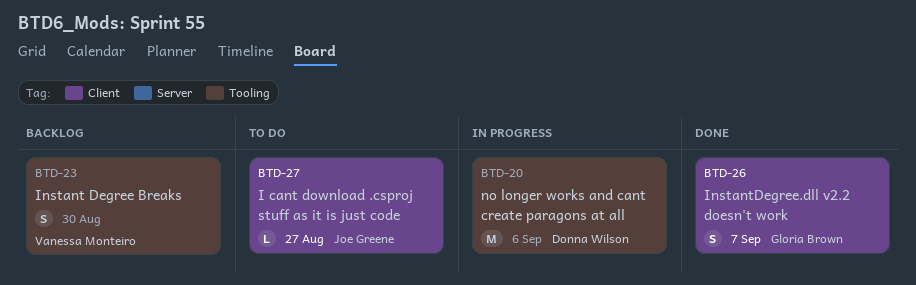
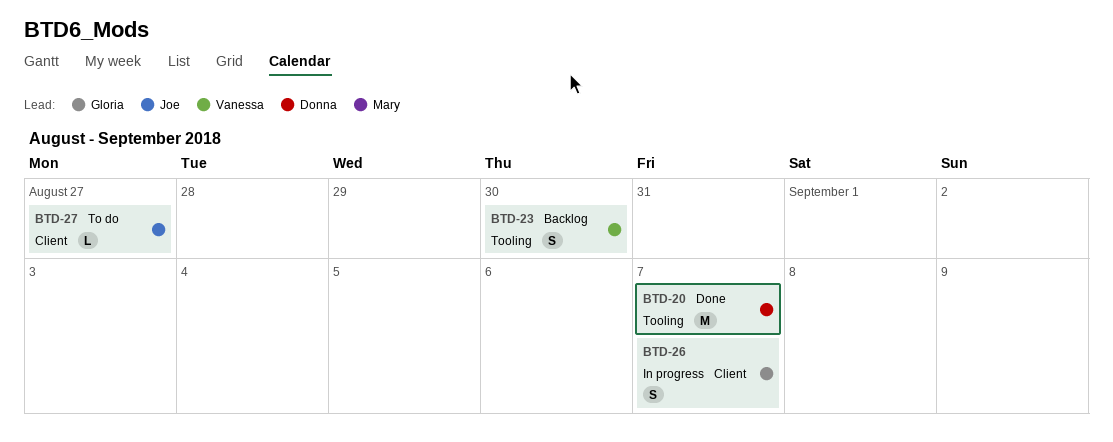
BTD-20, status: In progress -> Done
BTD-20, due: Sep 6 -> Sep 7
BTD-26, status: Done -> In progress

